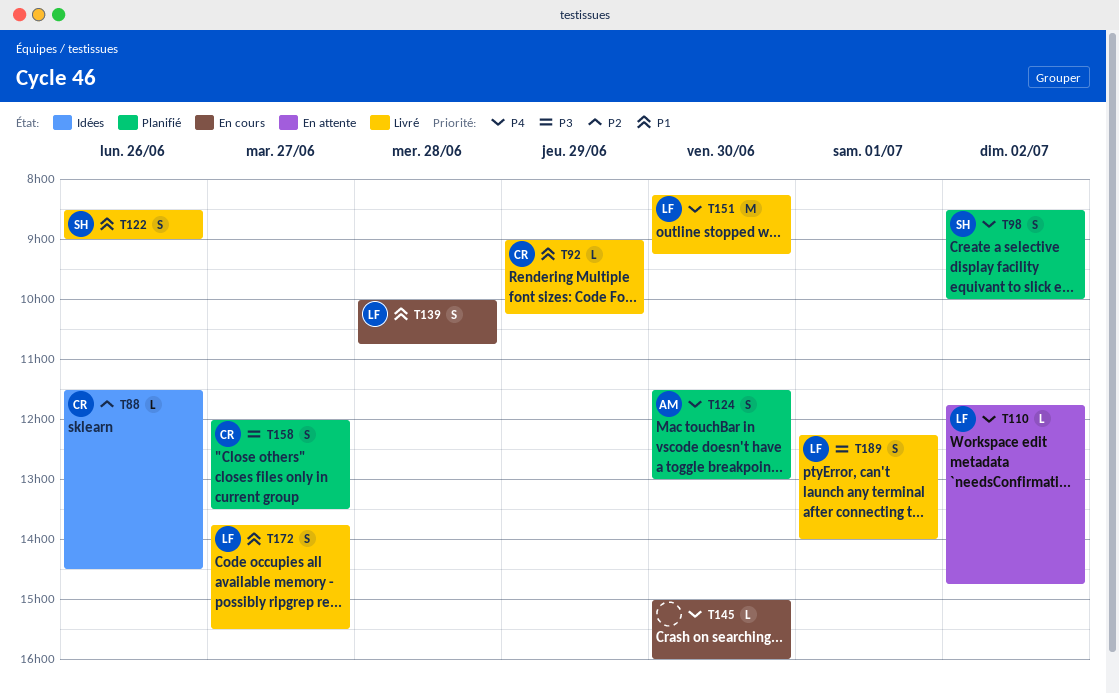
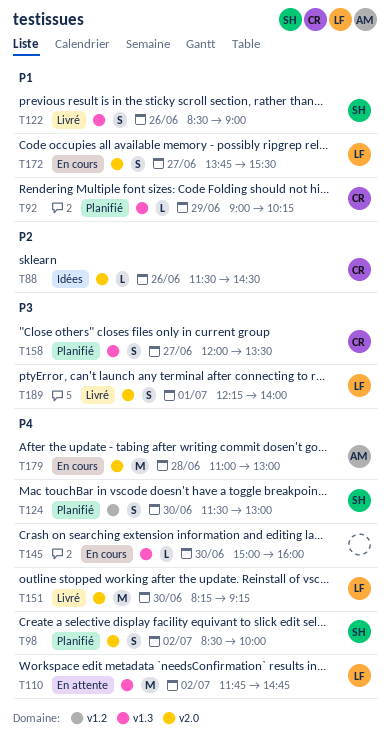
T92, status: Livré -> Planifié
T110, estimate: L -> M
T124, owner: AM -> SH
T139: present -> none
T172, status: Livré -> En cours
T179: none -> present

